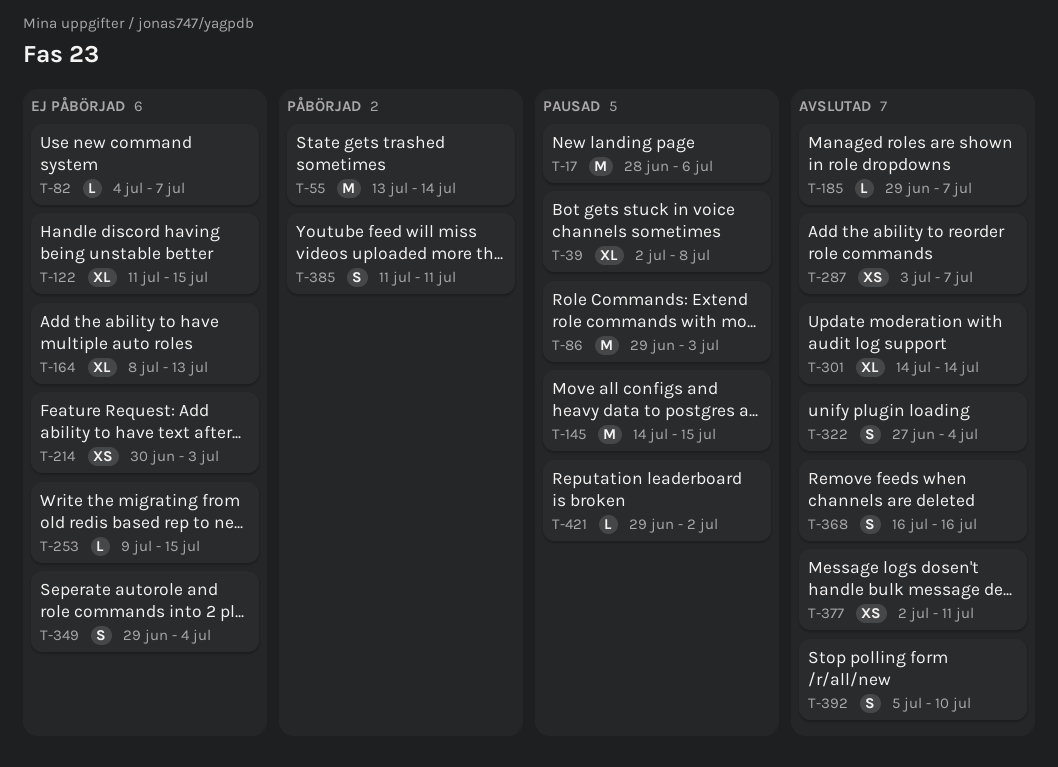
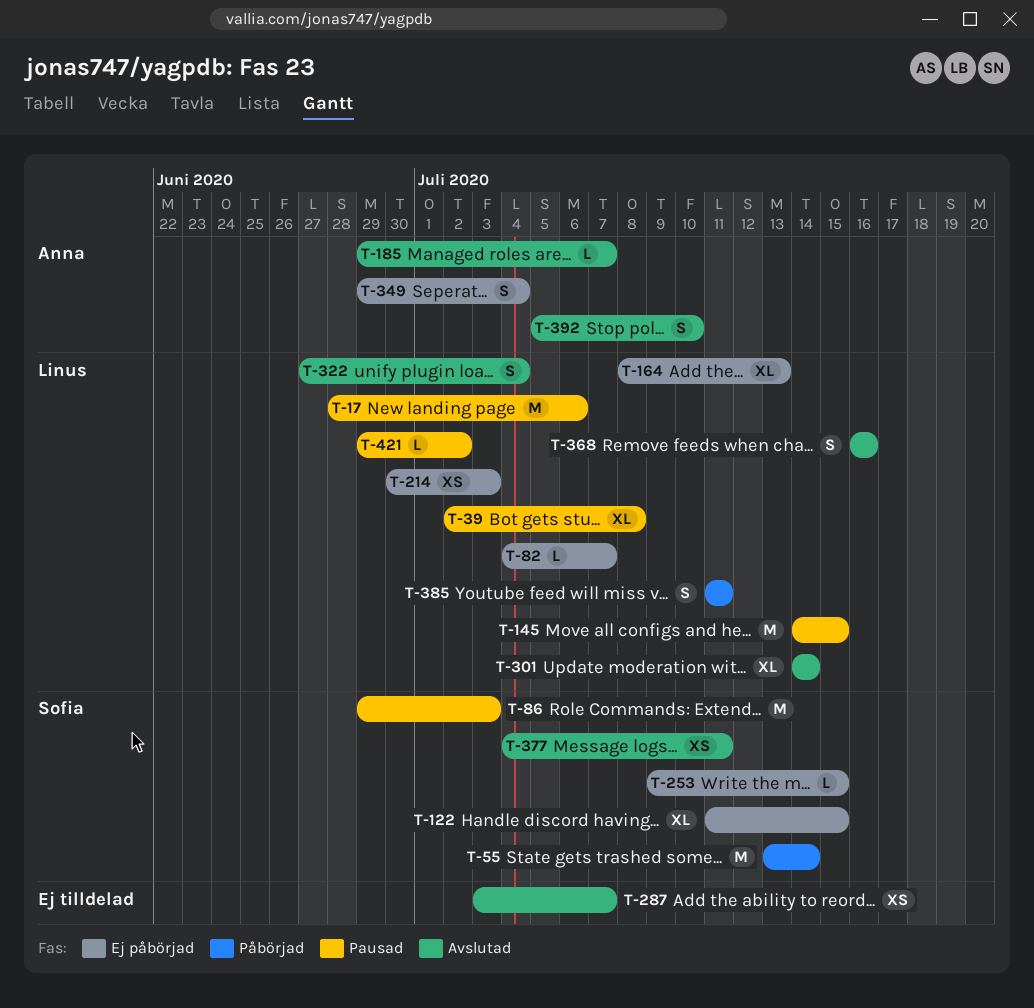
T-377, start: Jul 2 -> Jul 4

